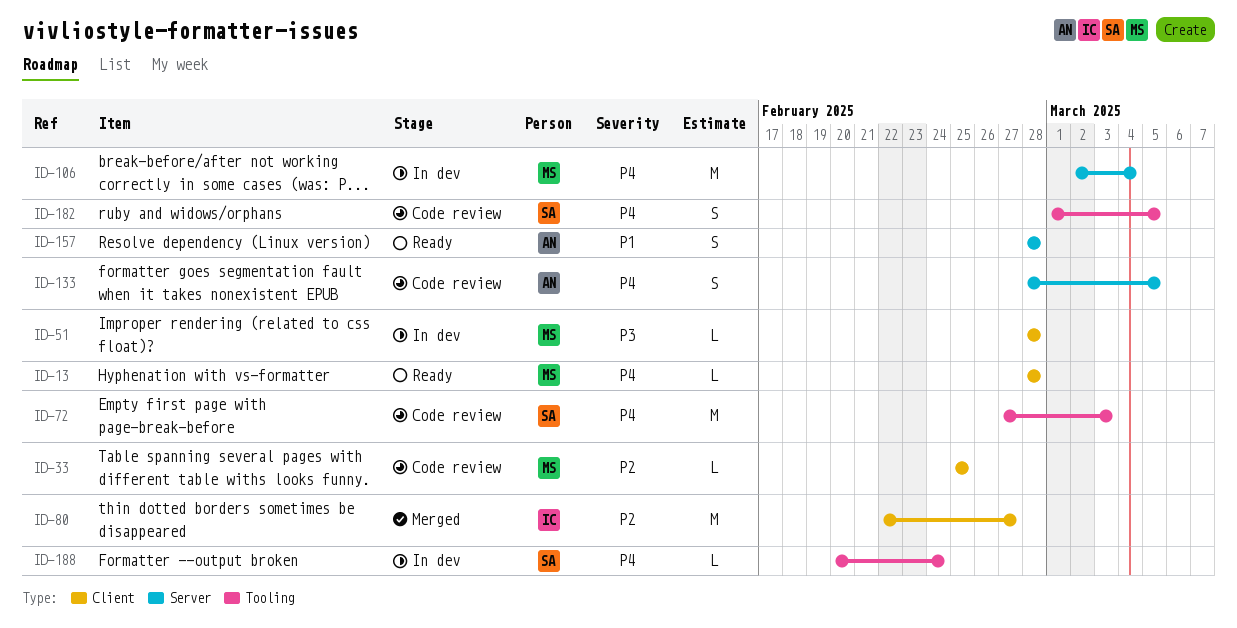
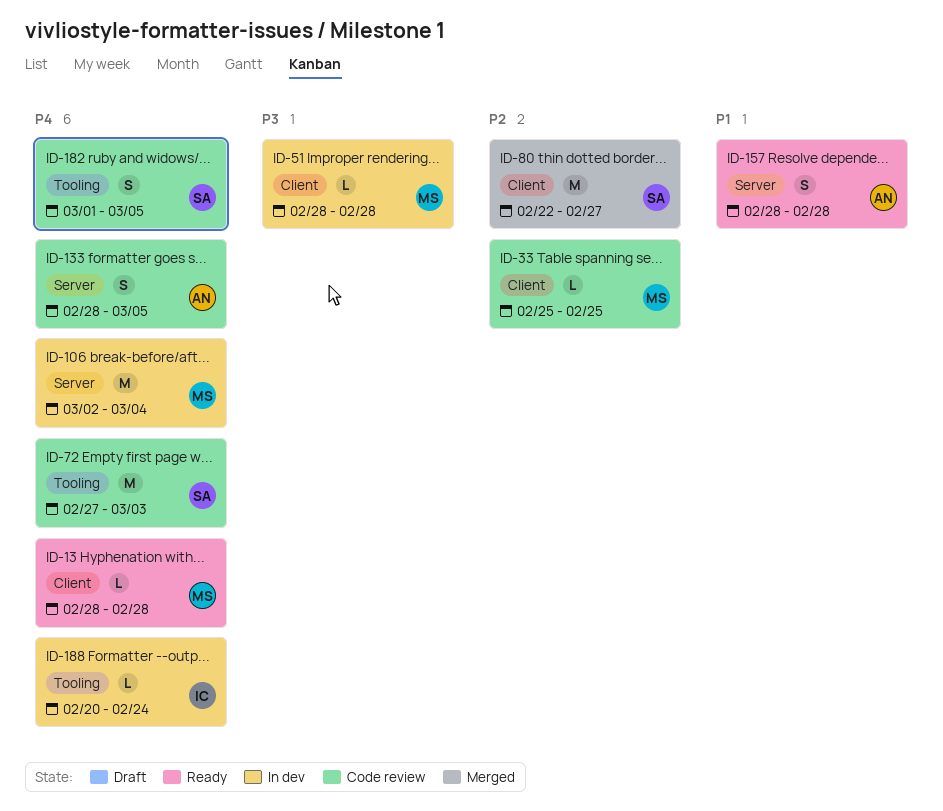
ID-80, owner: IC -> SA
ID-188, owner: SA -> IC

